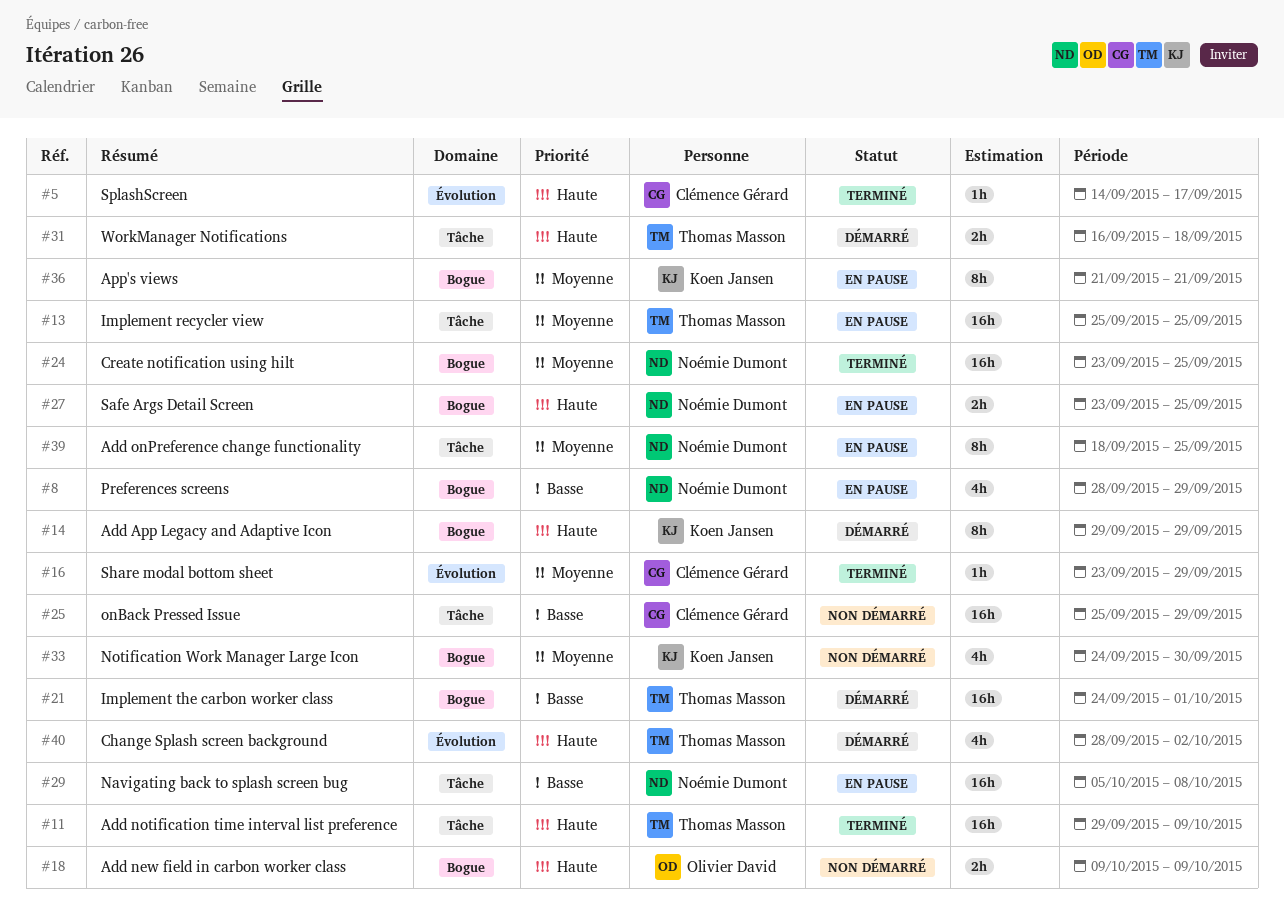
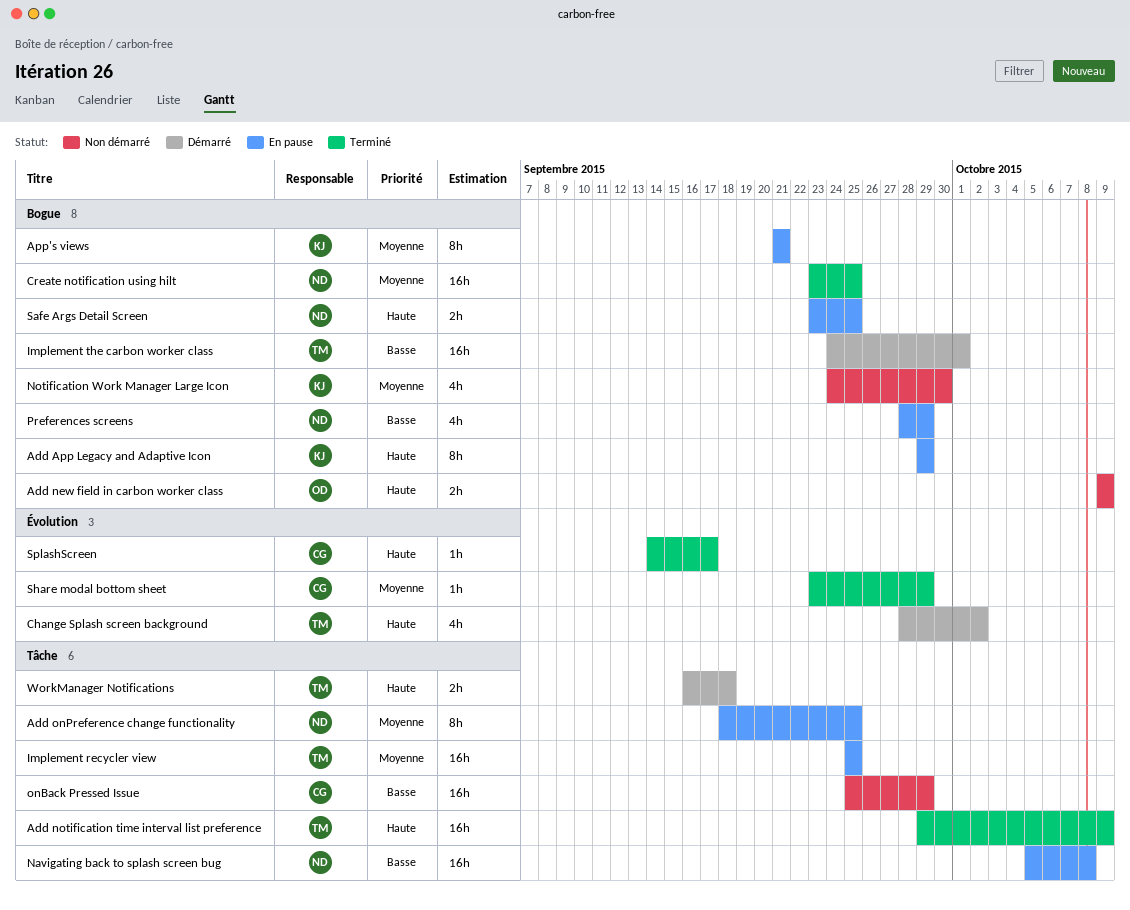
Add App Legacy and Adaptive Icon, status: Démarré -> En pause

